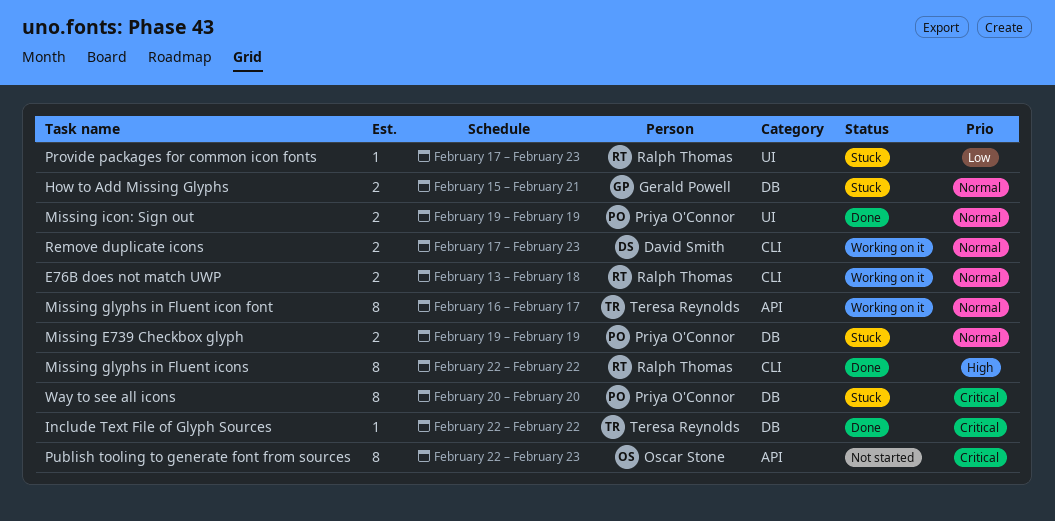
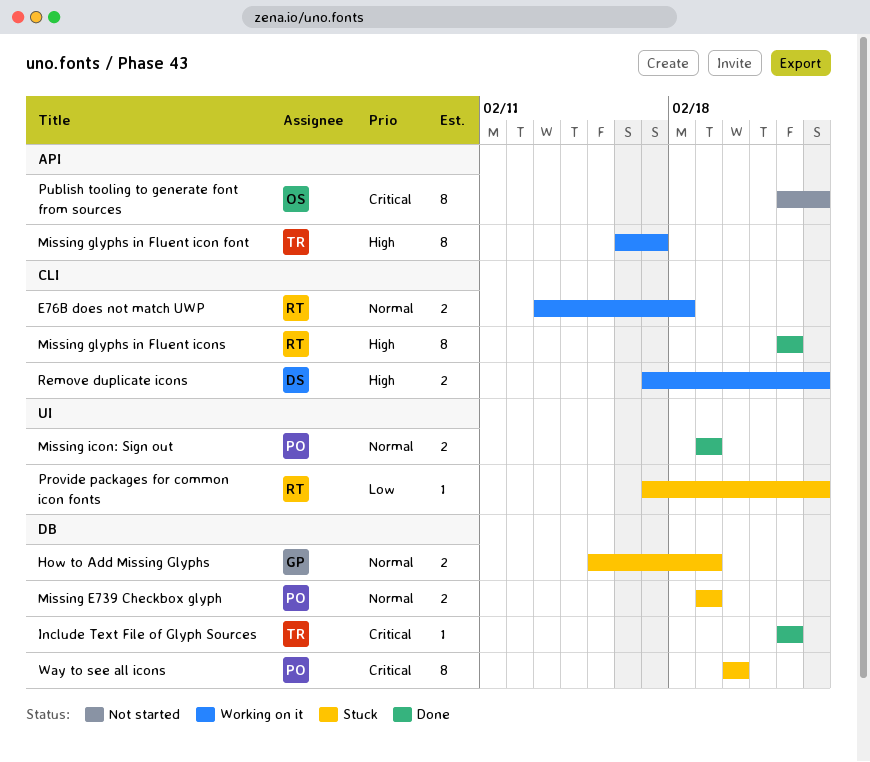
How to Add Missing Glyphs, due: Feb 21 -> Feb 19
Missing glyphs in Fluent icon font, priority: Normal -> High
Remove duplicate icons, priority: Normal -> High

